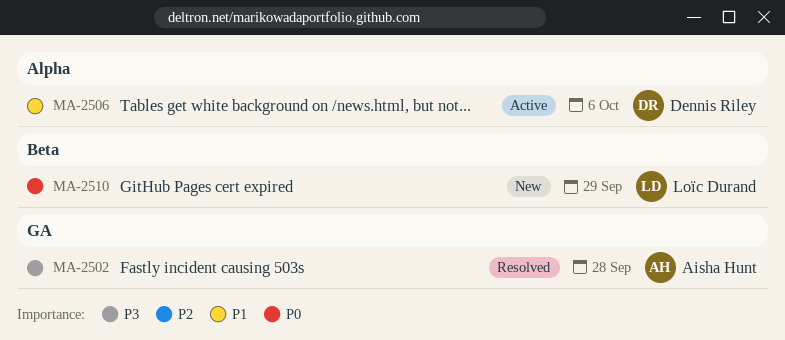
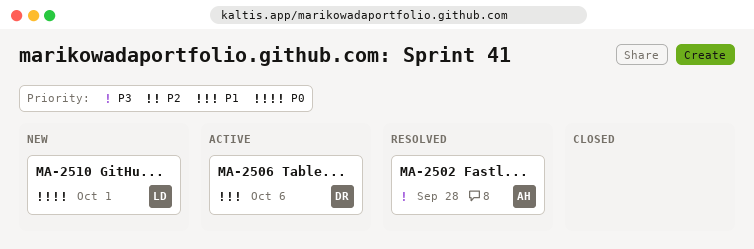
MA-2510, due: Sep 29 -> Oct 1

